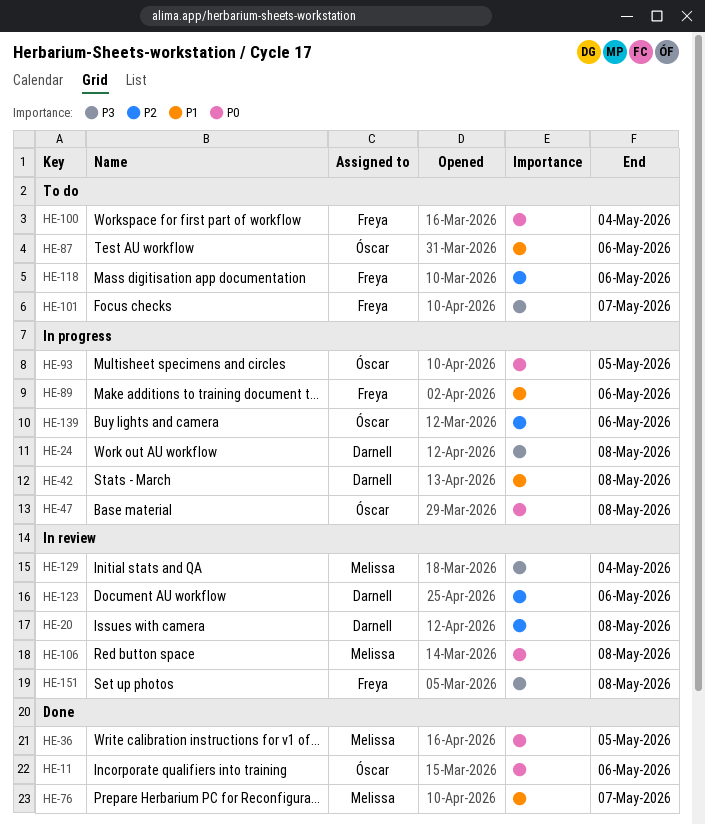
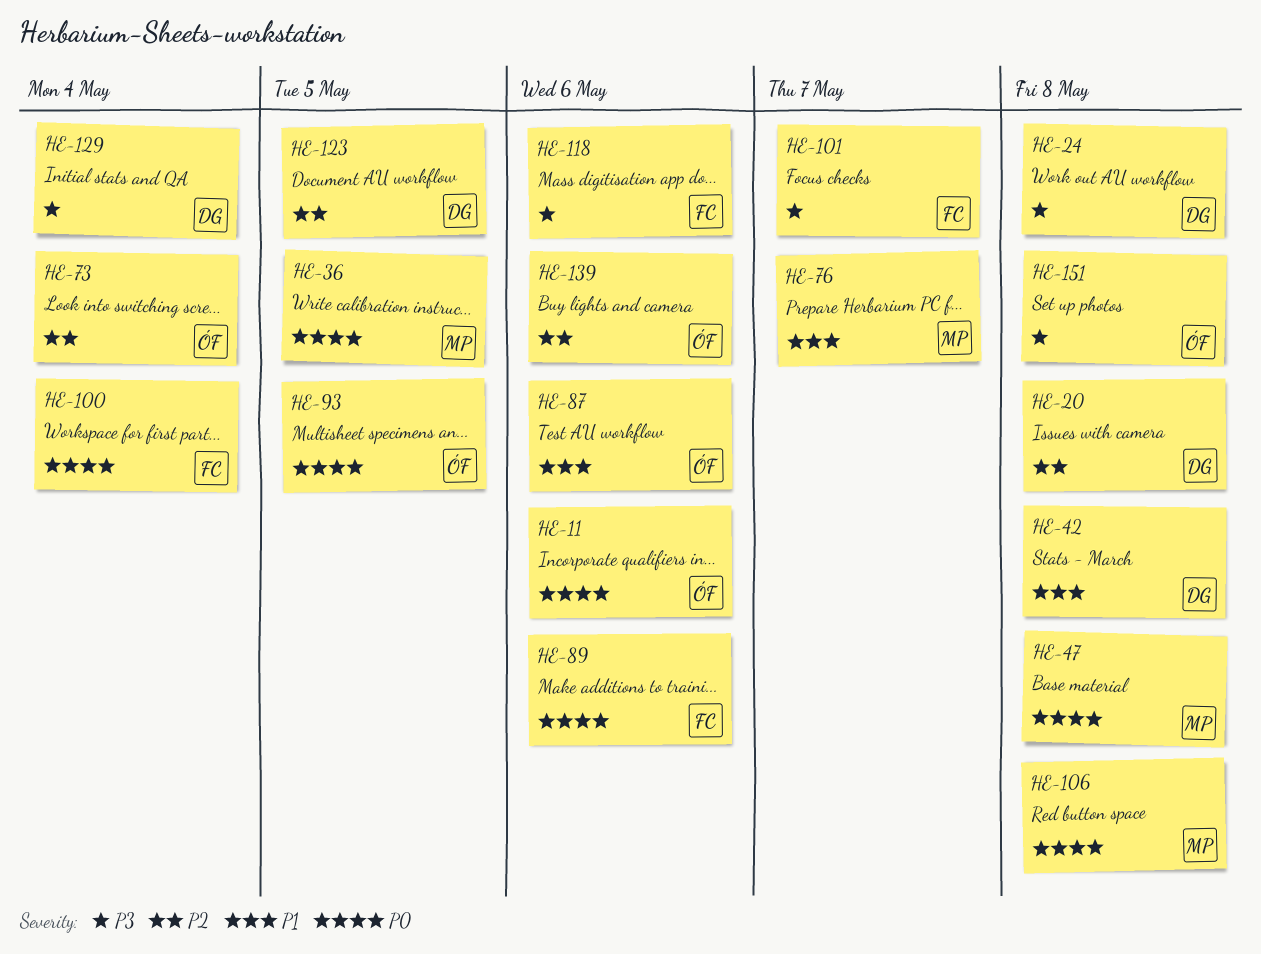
HE-47, owner: Óscar -> Melissa
HE-73: none -> present
HE-89, priority: P1 -> P0
HE-118, priority: P2 -> P3
HE-123, due: May 6 -> May 5
HE-129, owner: Melissa -> Darnell
HE-151, owner: Freya -> Óscar

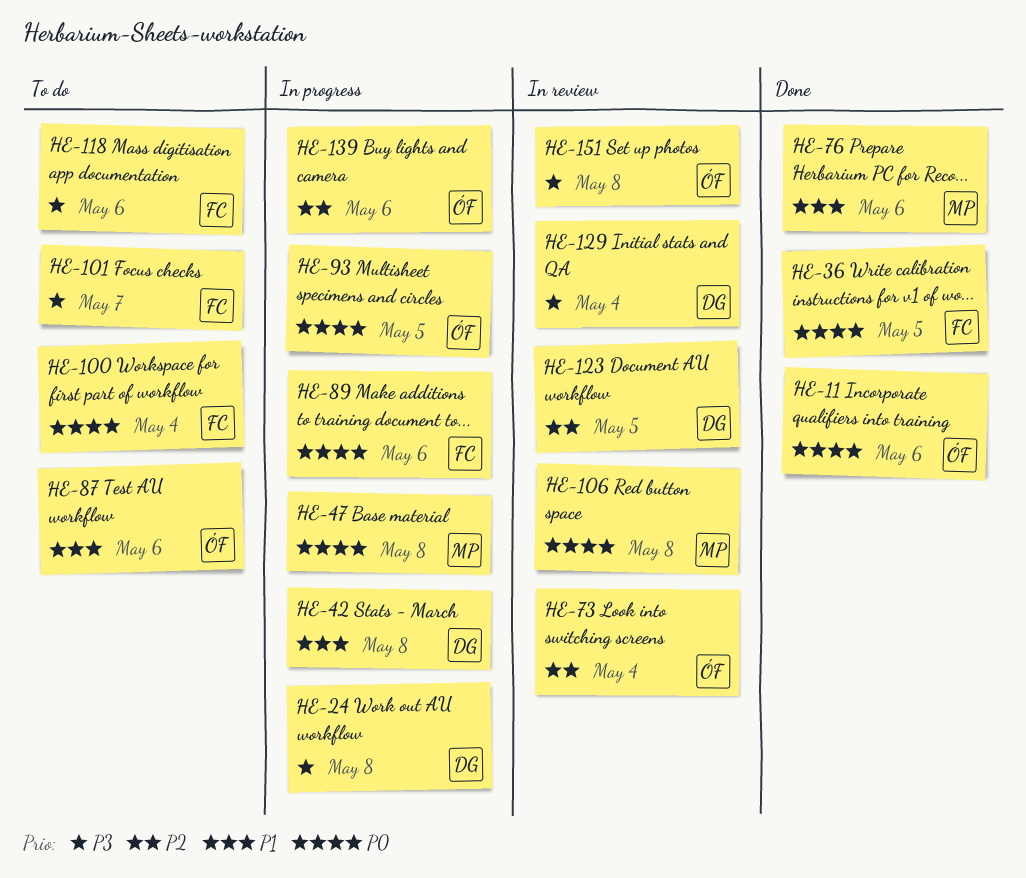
HE-20: present -> none
HE-36, owner: MP -> FC
HE-76, due: May 7 -> May 6

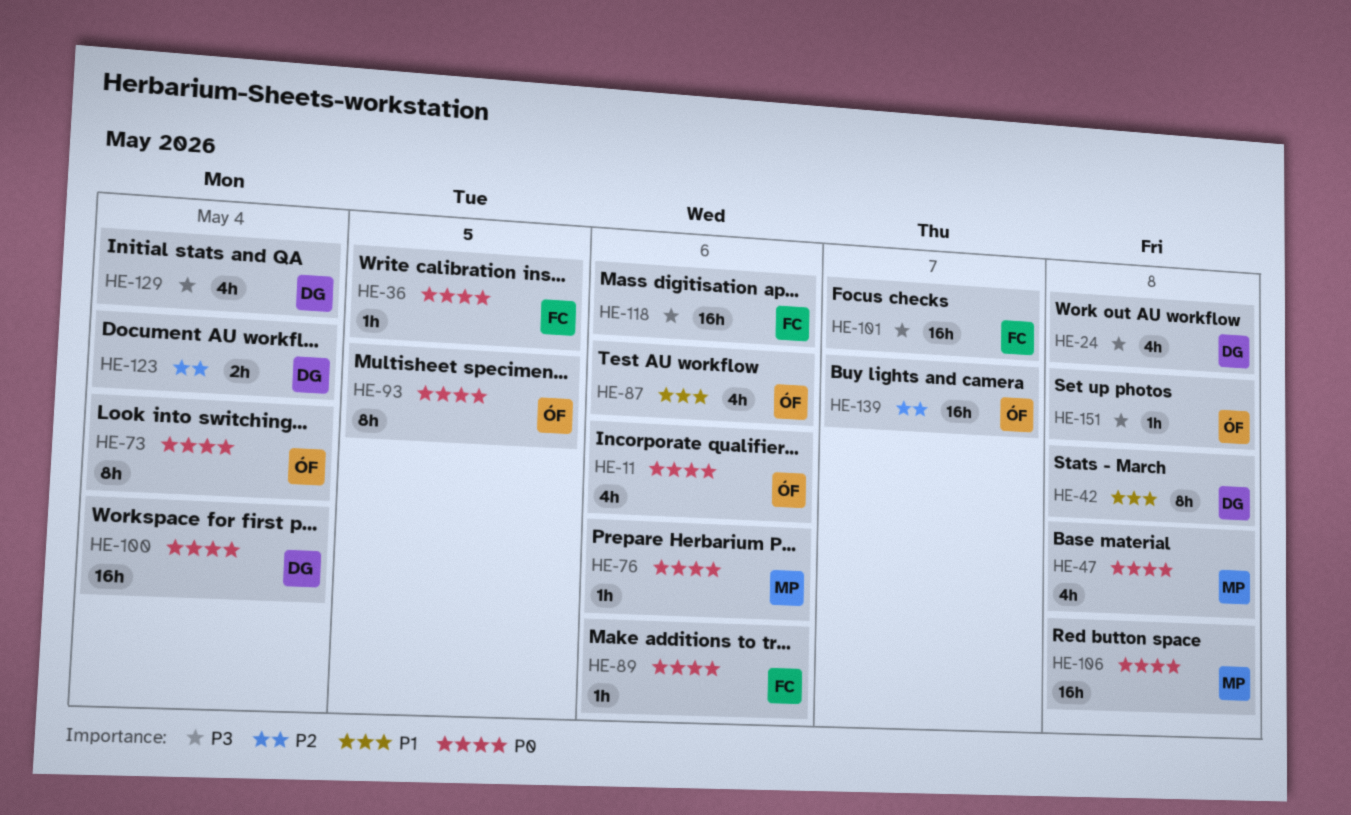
HE-73, priority: P2 -> P0
HE-76, priority: P1 -> P0
HE-100, owner: FC -> DG
HE-123, due: May 5 -> May 4
HE-139, due: May 6 -> May 7

